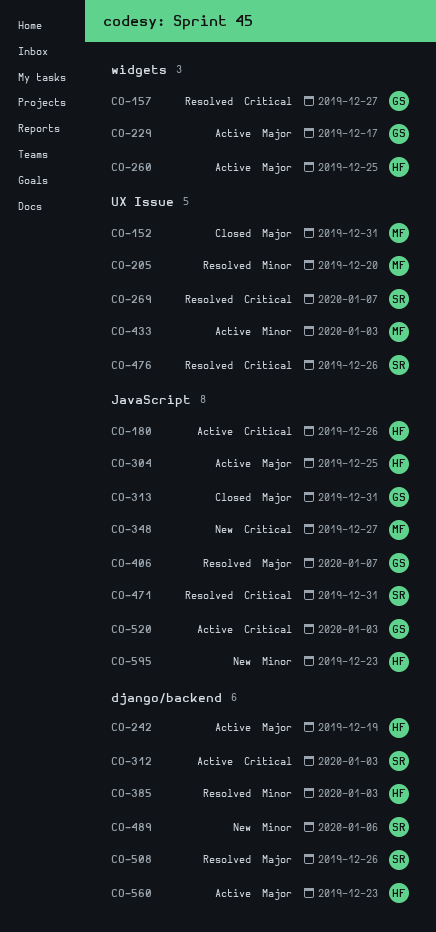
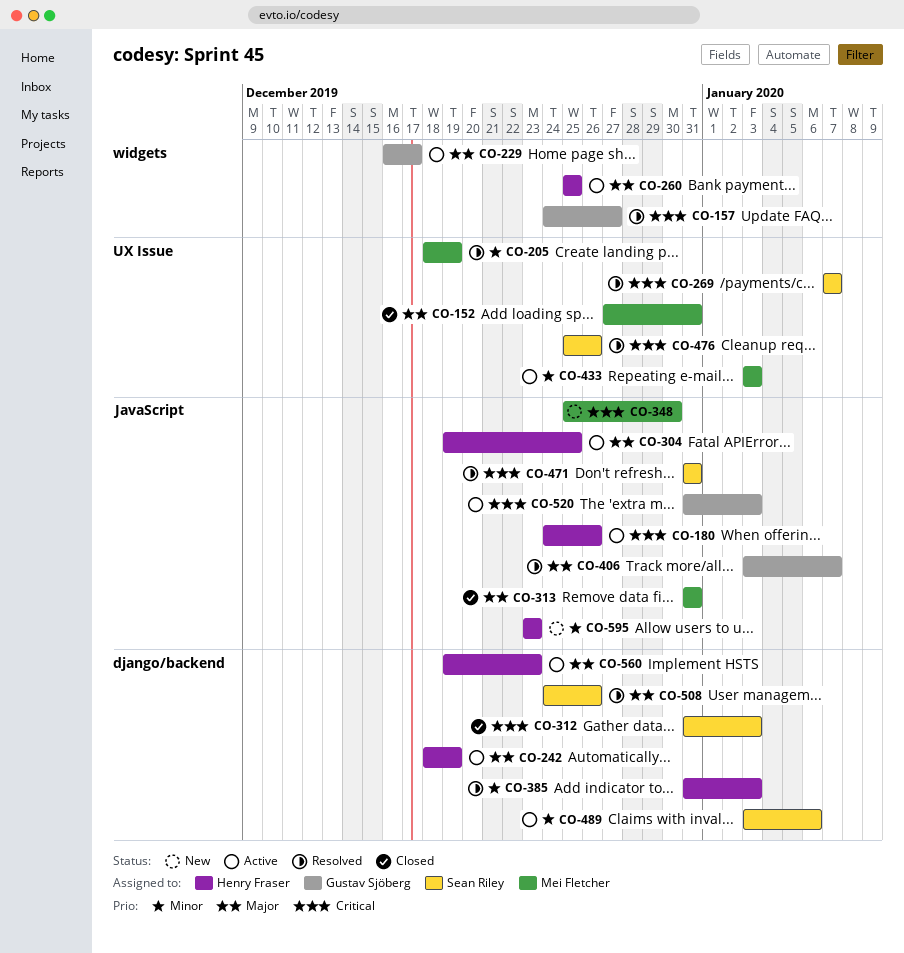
CO-205, due: Dec 20 -> Dec 19
CO-312, status: Active -> Closed
CO-313, owner: Gustav Sjöberg -> Mei Fletcher
CO-348, due: Dec 27 -> Dec 30
CO-489, status: New -> Active

